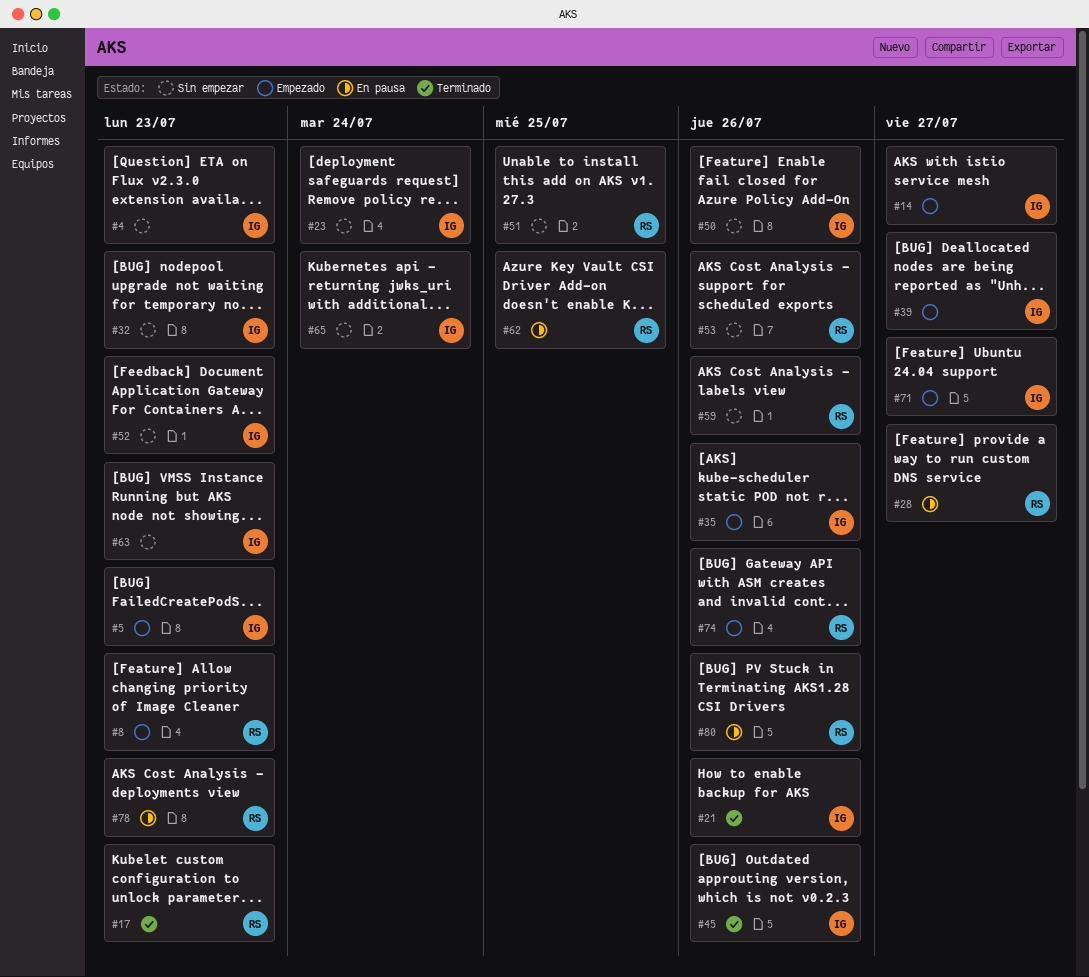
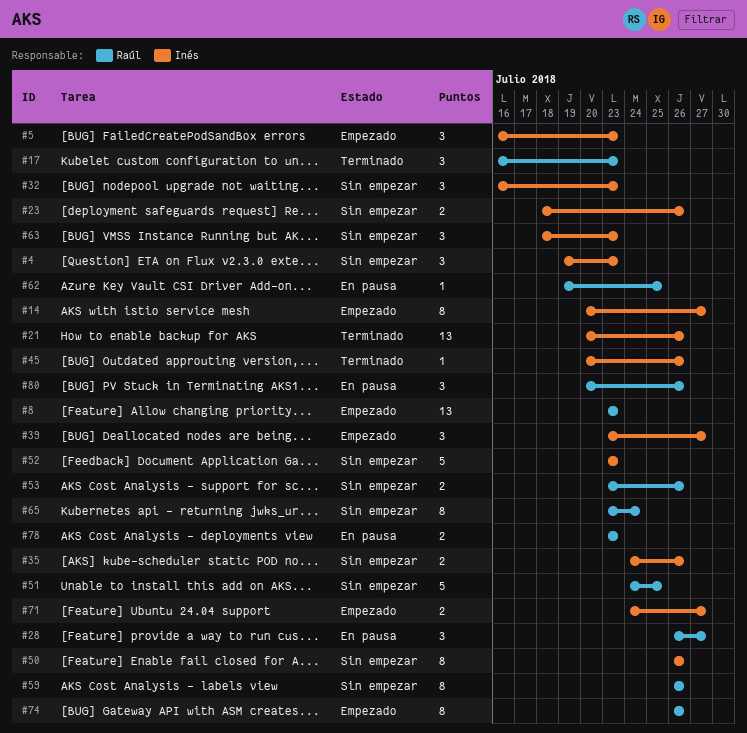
#23, due: Jul 24 -> Jul 26
#35, status: Empezado -> Sin empezar
#65, owner: Inés -> Raúl

